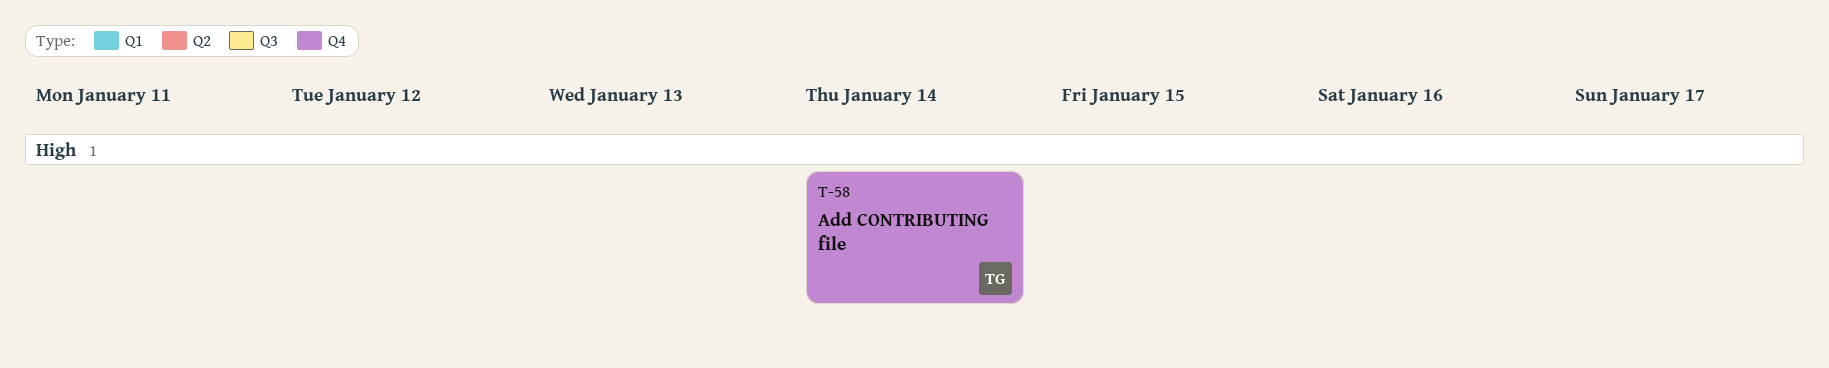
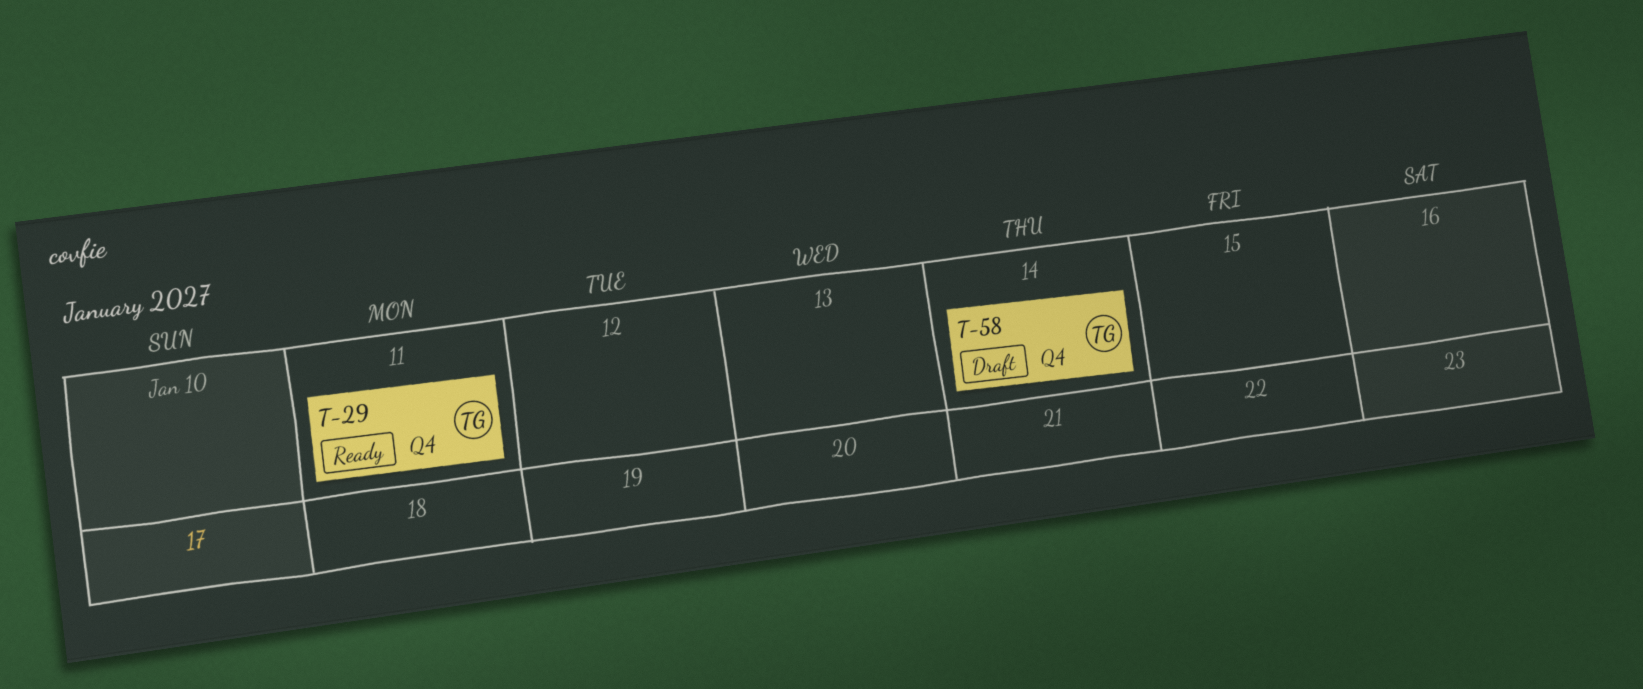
T-29: none -> present

